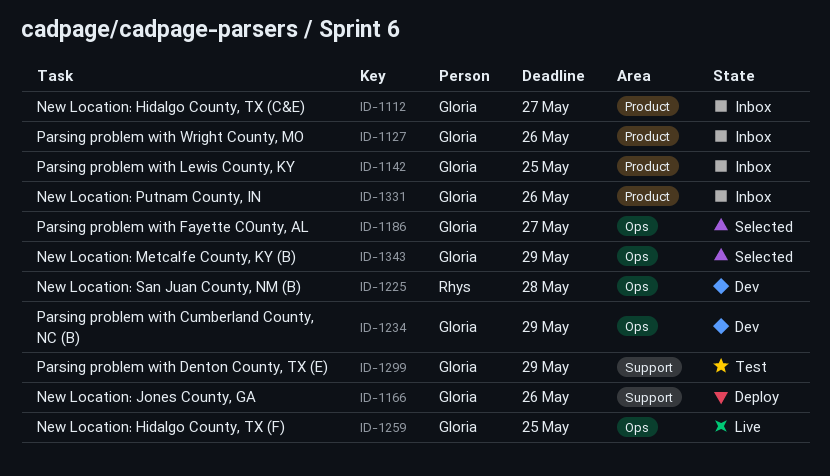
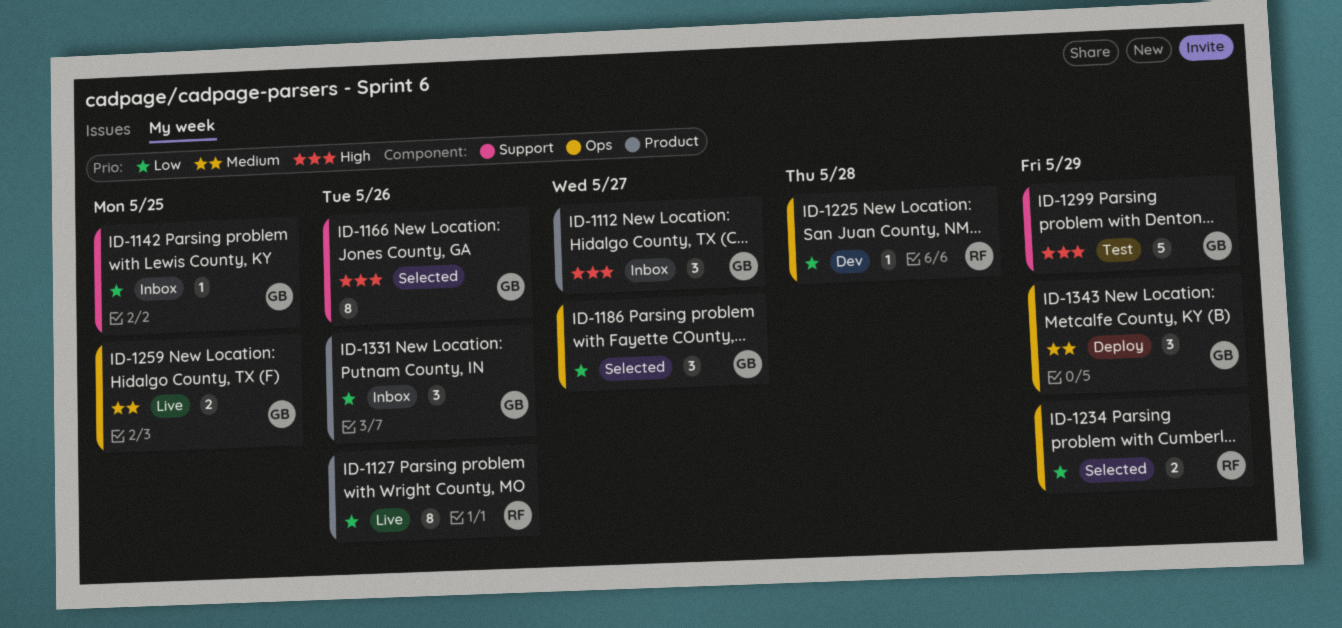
ID-1127, status: Inbox -> Live
ID-1127, owner: Gloria -> Rhys
ID-1142, label: Product -> Support
ID-1166, status: Deploy -> Selected
ID-1234, status: Dev -> Selected
ID-1234, owner: Gloria -> Rhys
ID-1343, status: Selected -> Deploy

